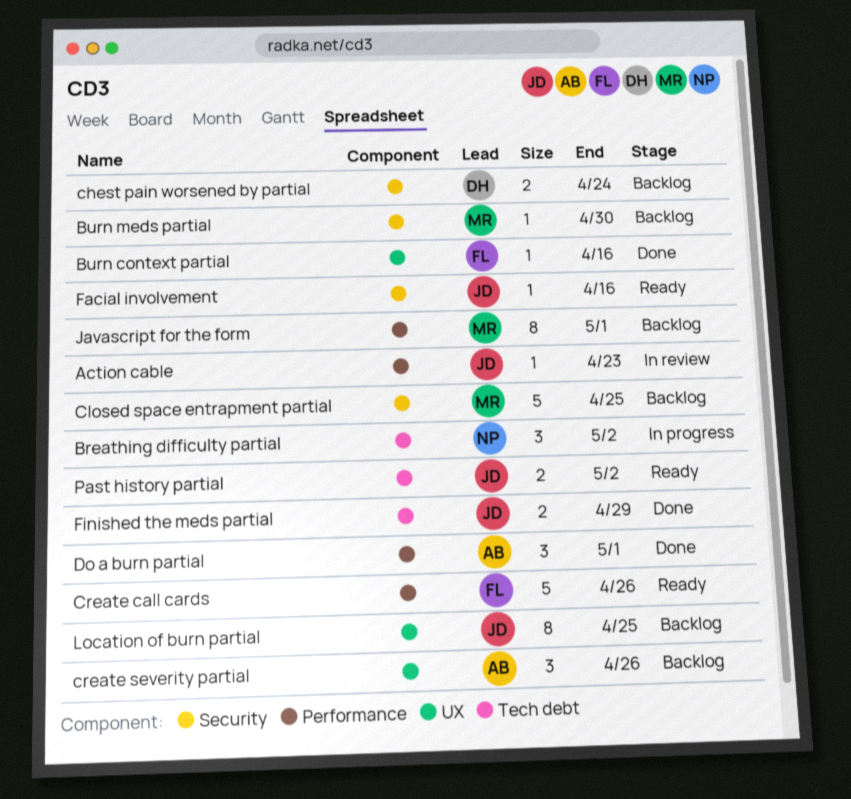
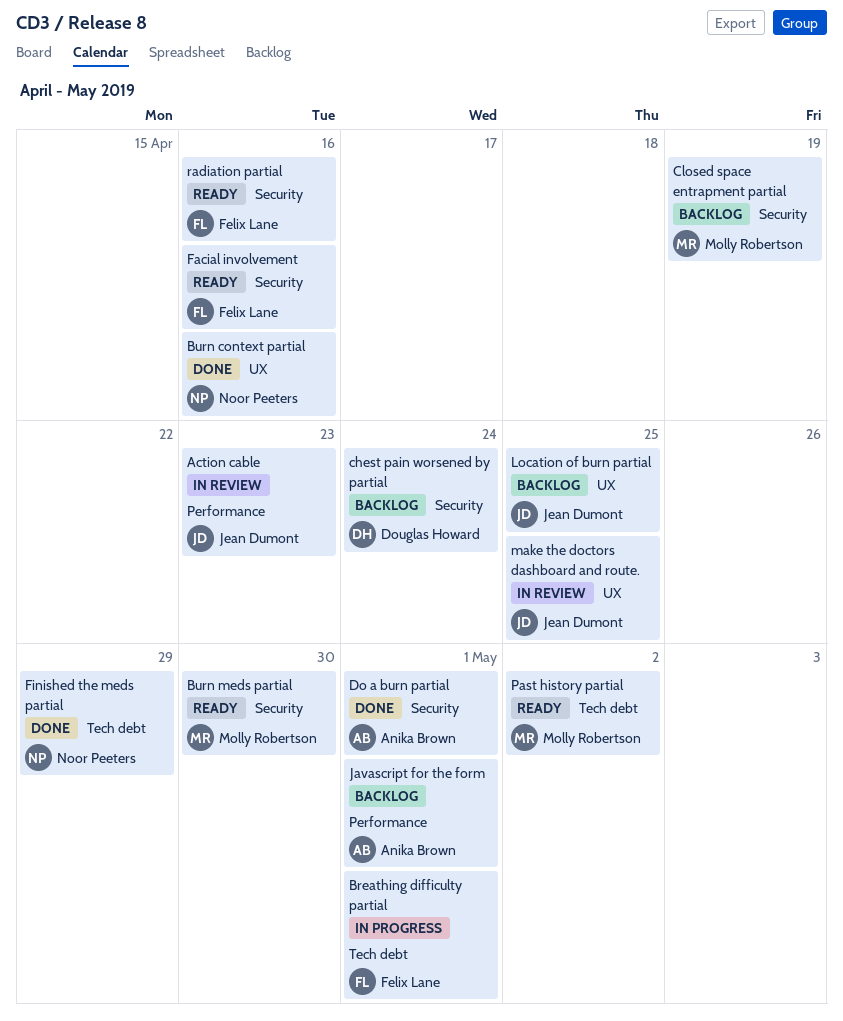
Breathing difficulty partial, owner: Noor Peeters -> Felix Lane
Breathing difficulty partial, due: May 2 -> May 1
Burn context partial, owner: Felix Lane -> Noor Peeters
Burn meds partial, status: Backlog -> Ready
Closed space entrapment partial, due: Apr 25 -> Apr 19
Create call cards: present -> none
create severity partial: present -> none
Do a burn partial, label: Performance -> Security
Facial involvement, owner: Jean Dumont -> Felix Lane
Finished the meds partial, owner: Jean Dumont -> Noor Peeters
Javascript for the form, owner: Molly Robertson -> Anika Brown
make the doctors dashboard and route.: none -> present
Past history partial, owner: Jean Dumont -> Molly Robertson
radiation partial: none -> present

